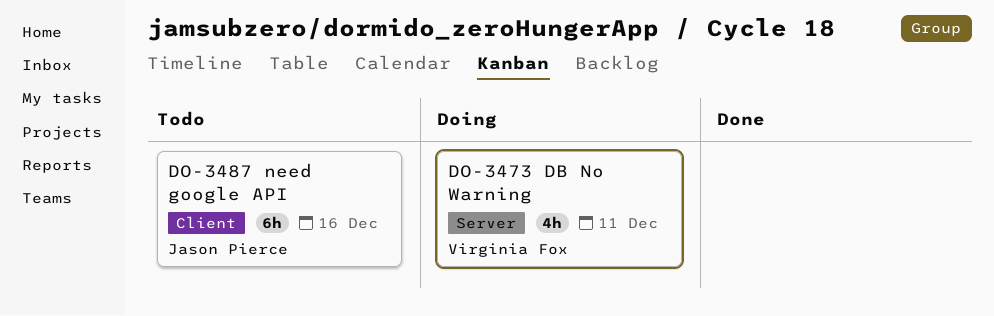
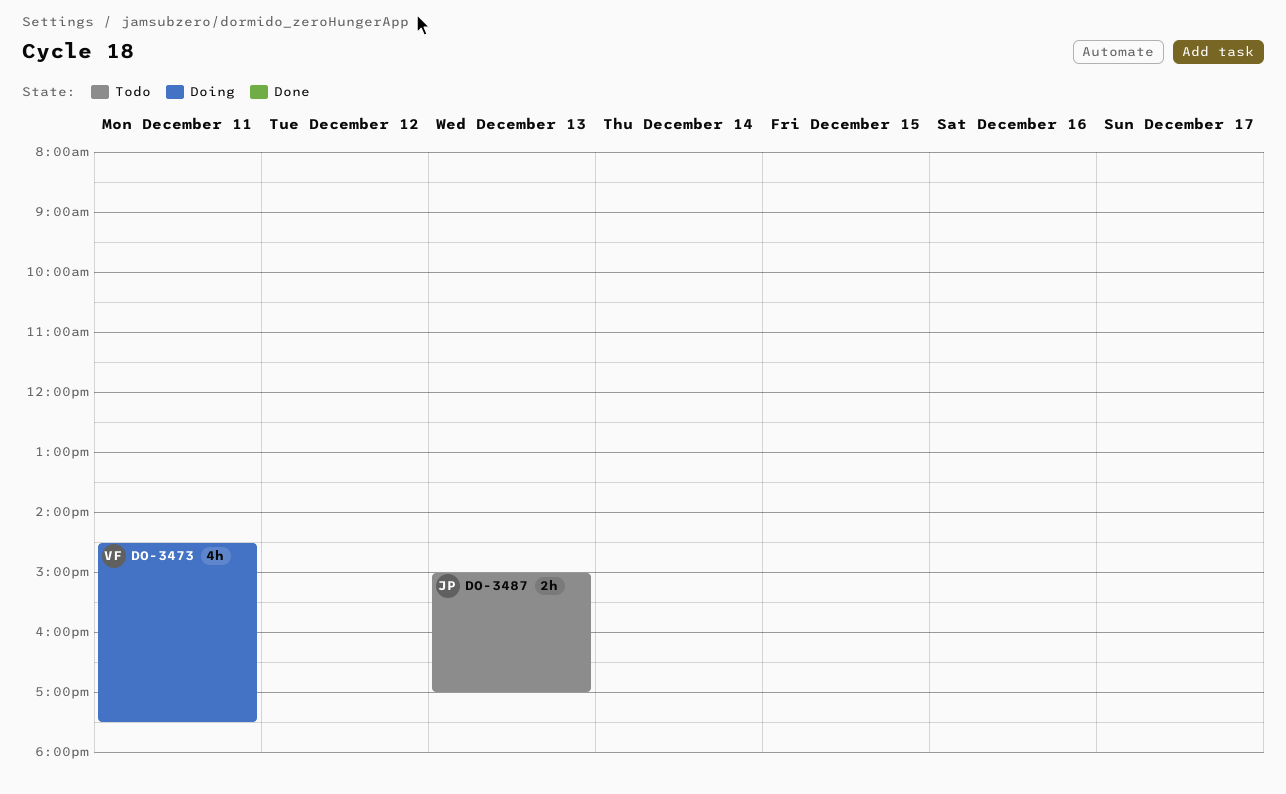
DO-3487, estimate: 6h -> 2h
DO-3487, day: Dec 16 -> Dec 13

